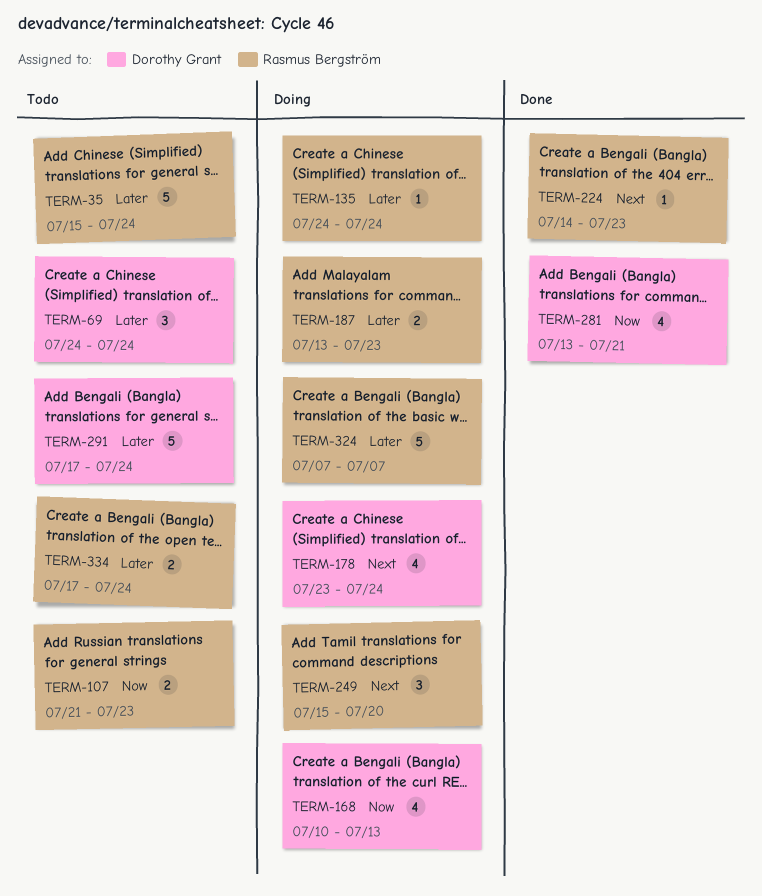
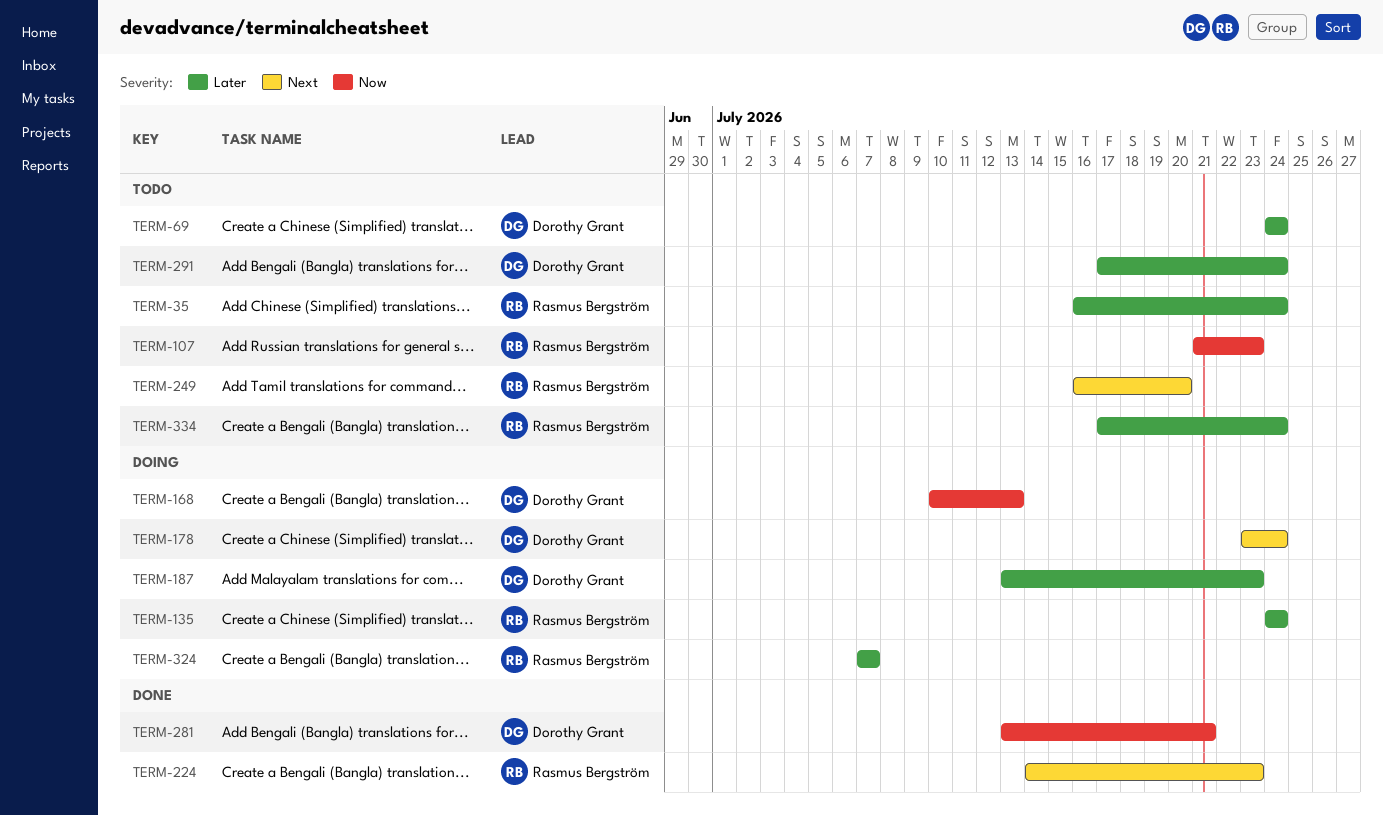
TERM-35, start: Jul 15 -> Jul 16
TERM-187, owner: Rasmus Bergström -> Dorothy Grant
TERM-249, status: Doing -> Todo
TERM-249, start: Jul 15 -> Jul 16

